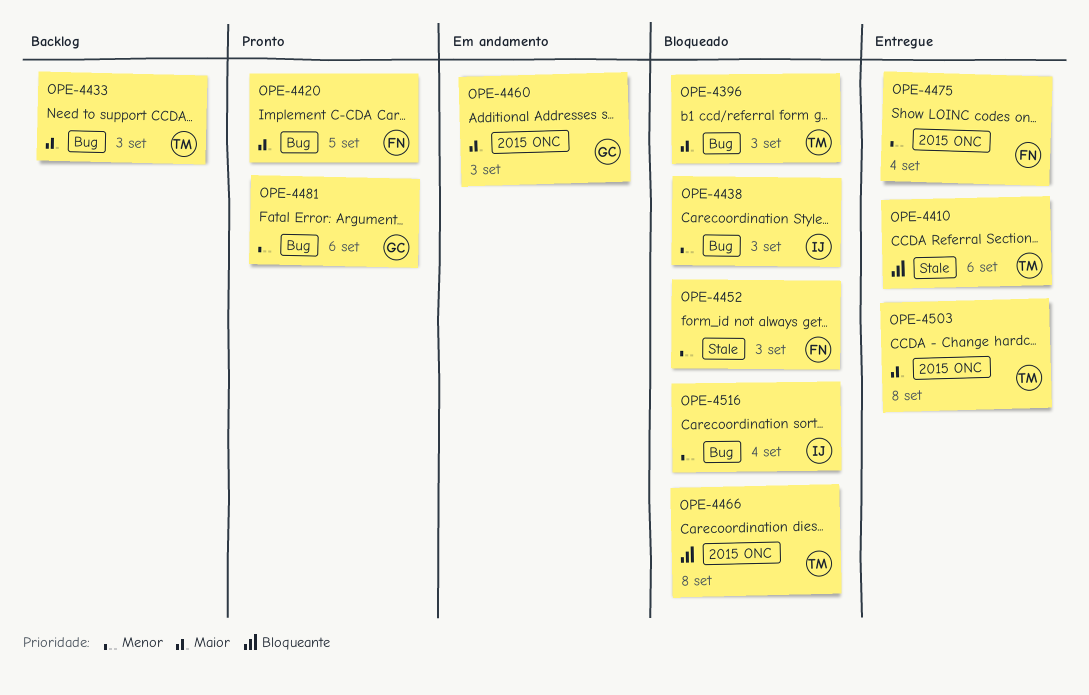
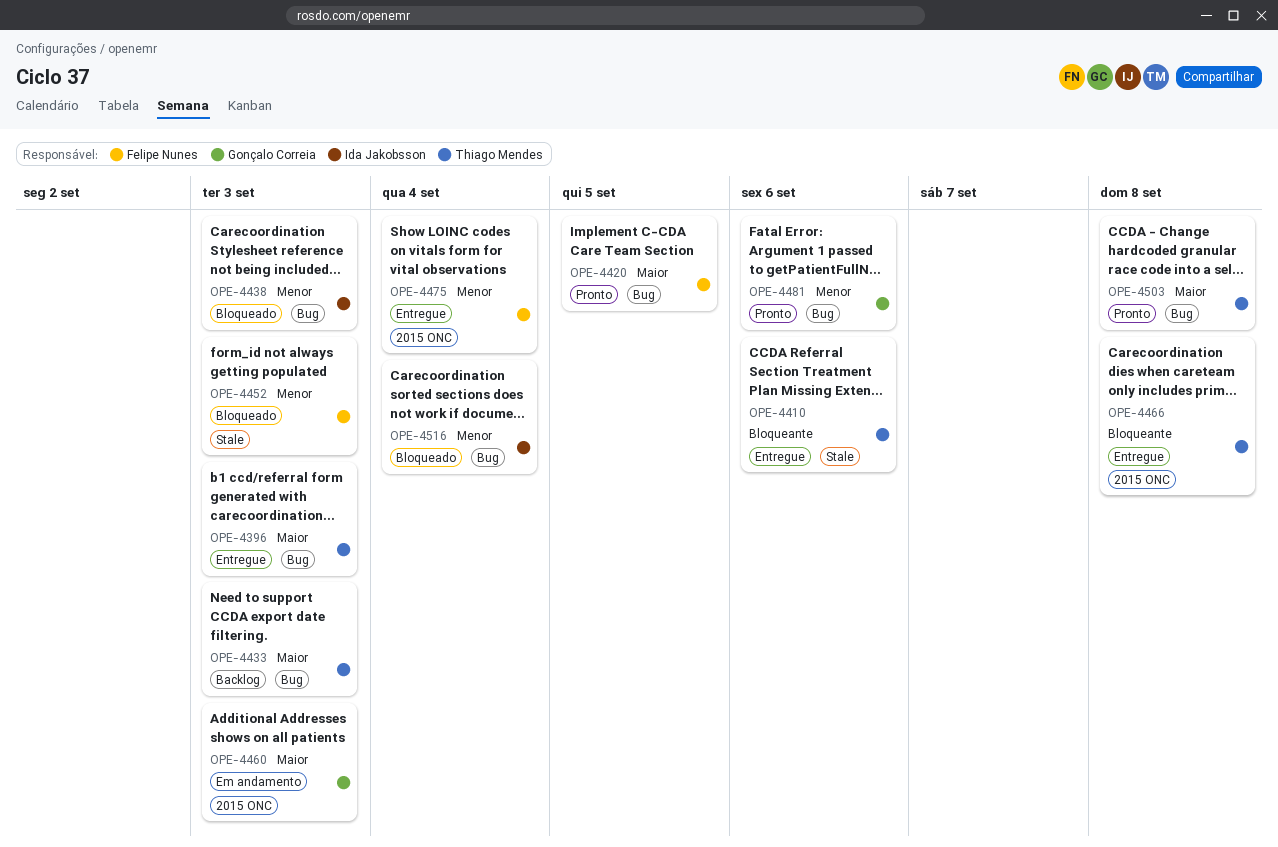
OPE-4396, status: Bloqueado -> Entregue
OPE-4466, status: Bloqueado -> Entregue
OPE-4503, status: Entregue -> Pronto
OPE-4503, label: 2015 ONC -> Bug

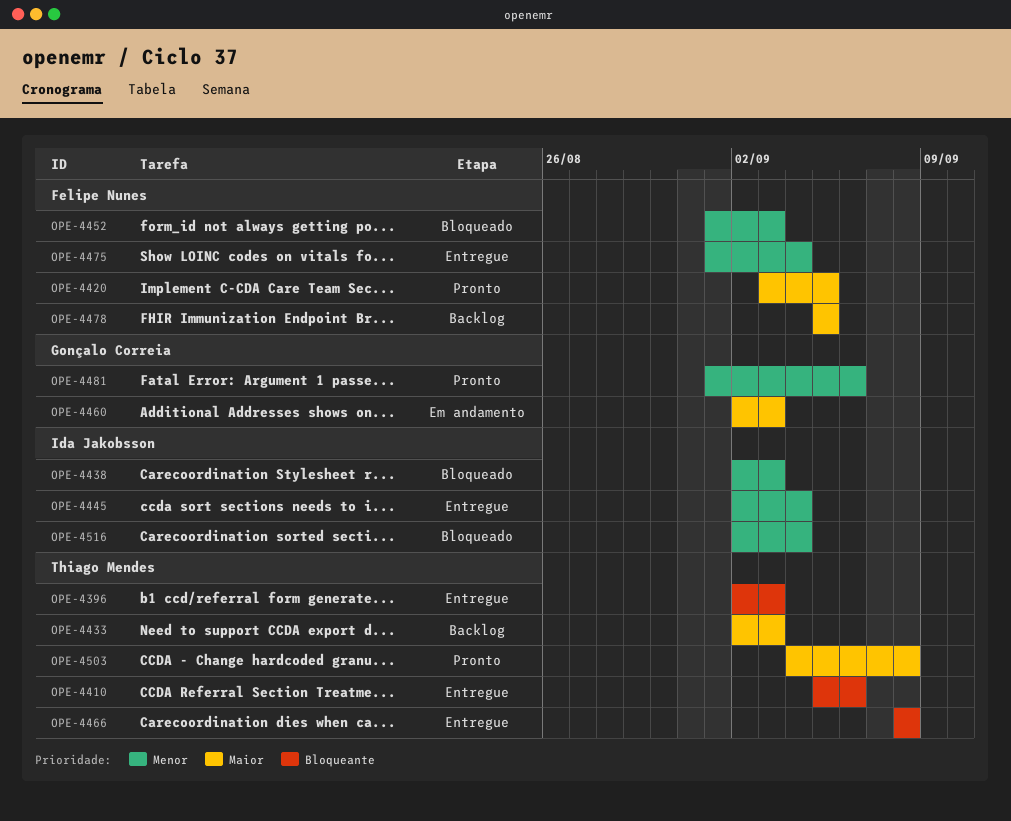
OPE-4396, priority: Maior -> Bloqueante
OPE-4445: none -> present
OPE-4478: none -> present

